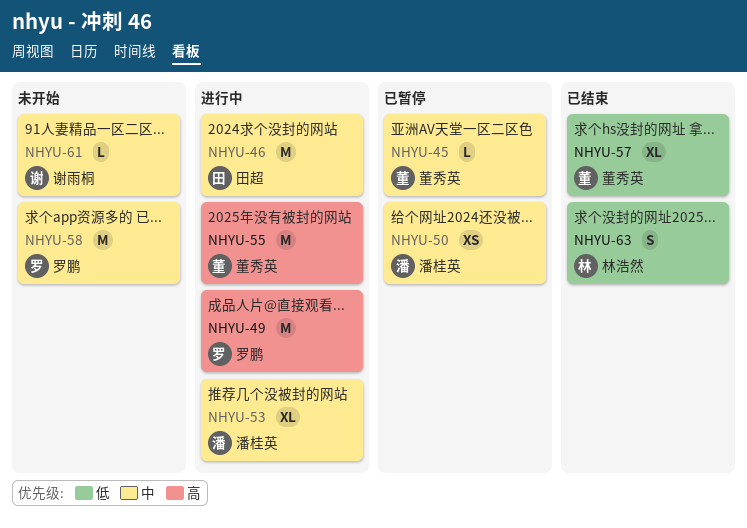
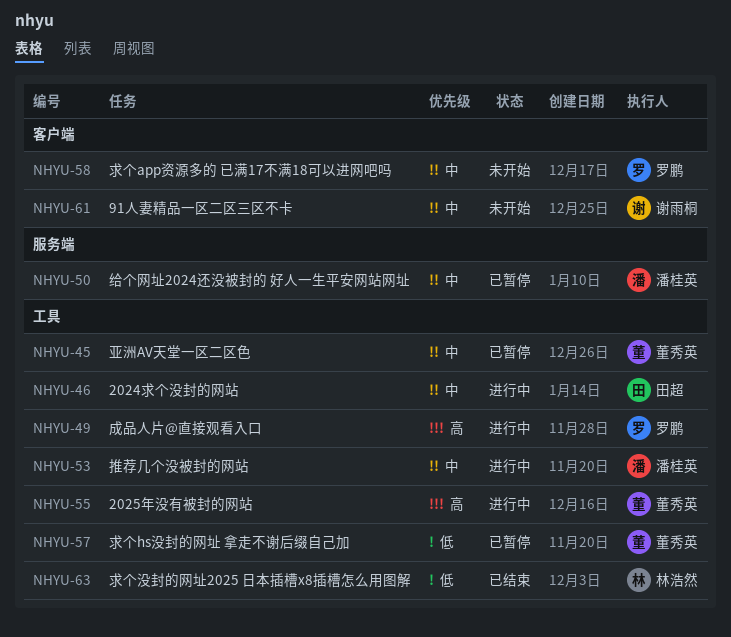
NHYU-57, status: 已结束 -> 已暂停

